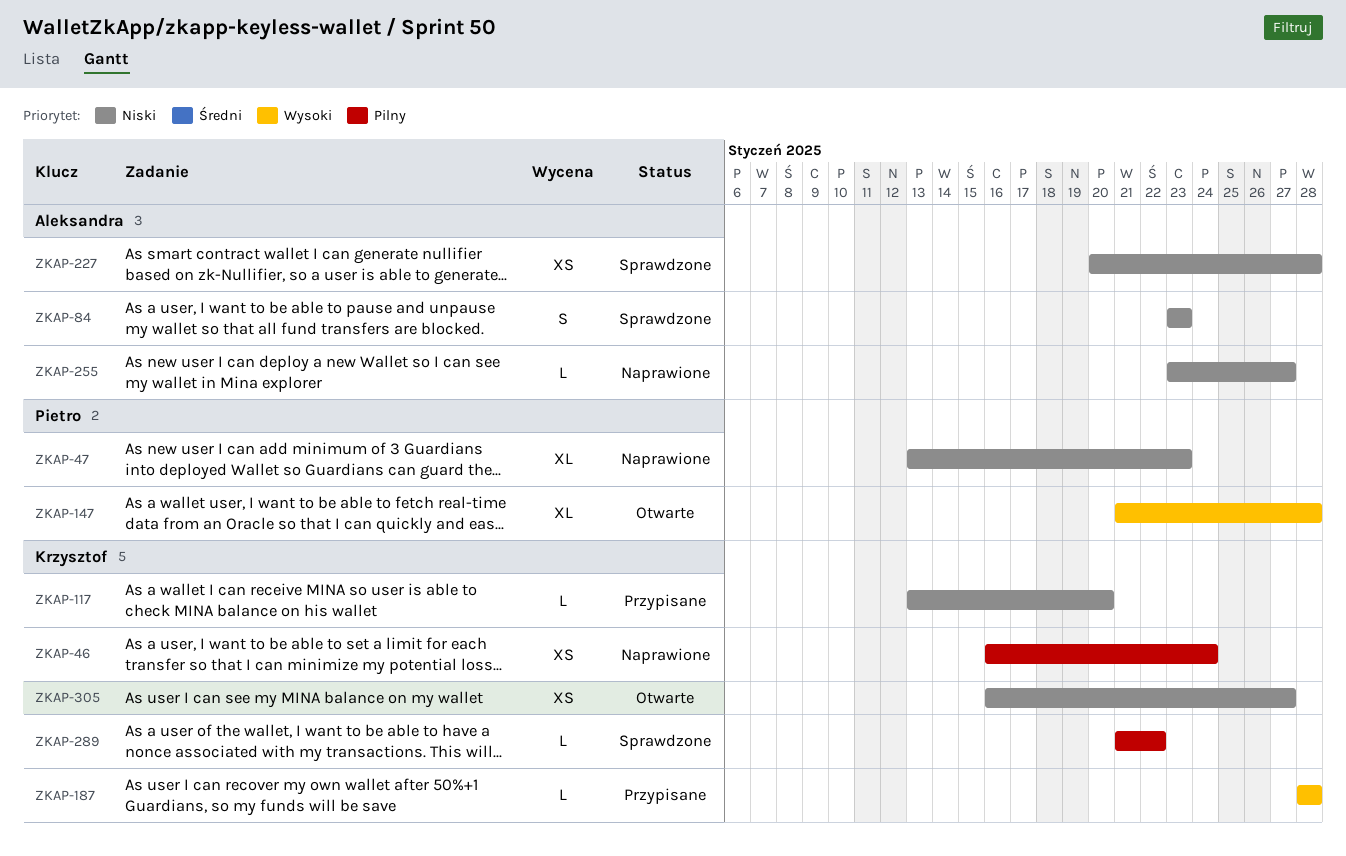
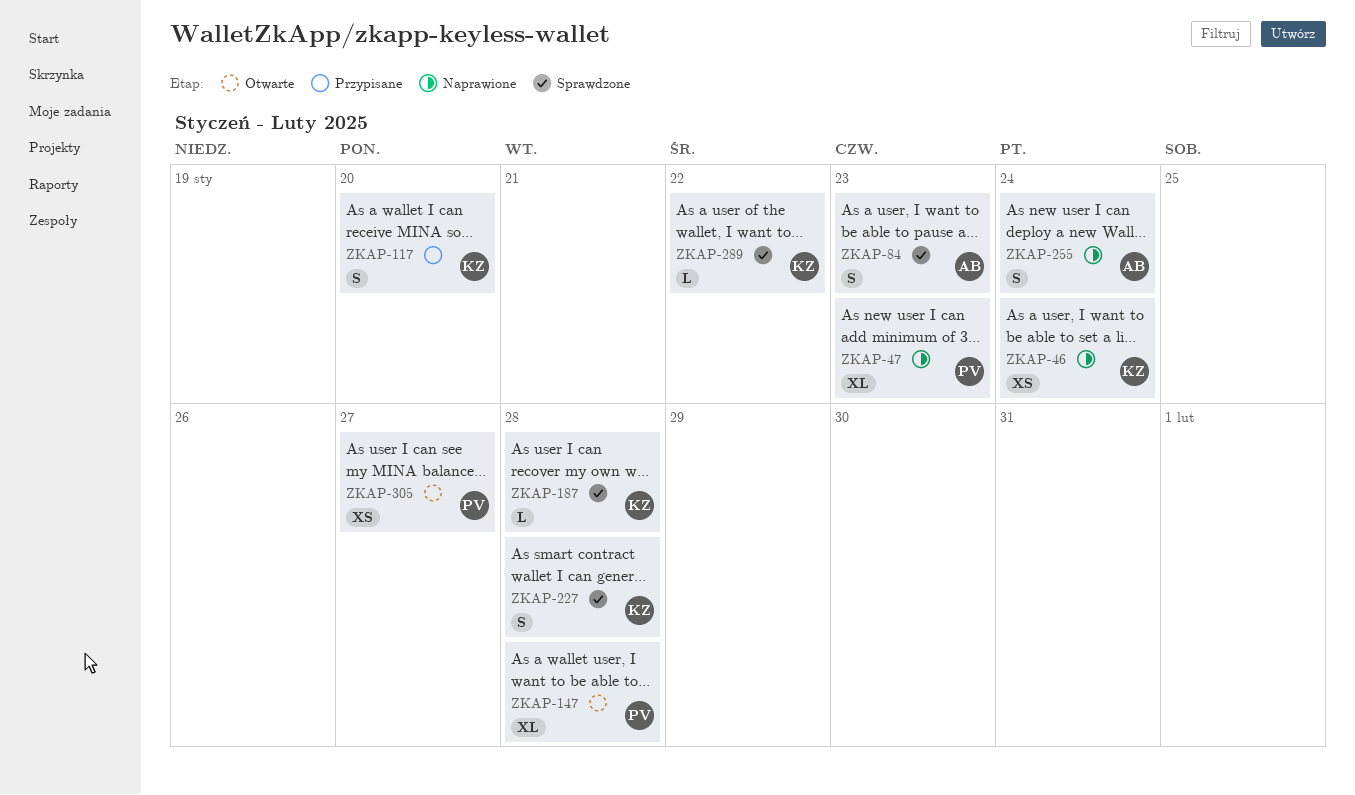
ZKAP-117, estimate: L -> S
ZKAP-187, status: Przypisane -> Sprawdzone
ZKAP-227, owner: Aleksandra -> Krzysztof
ZKAP-227, estimate: XS -> S
ZKAP-255, estimate: L -> S
ZKAP-255, due: Jan 27 -> Jan 24
ZKAP-305, owner: Krzysztof -> Pietro

